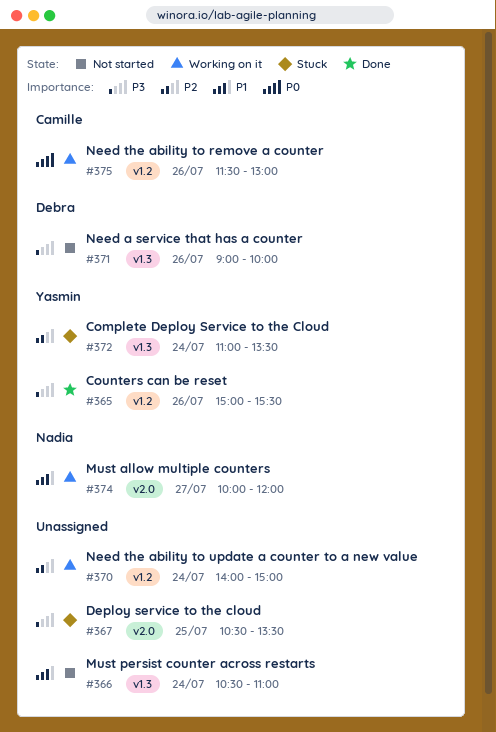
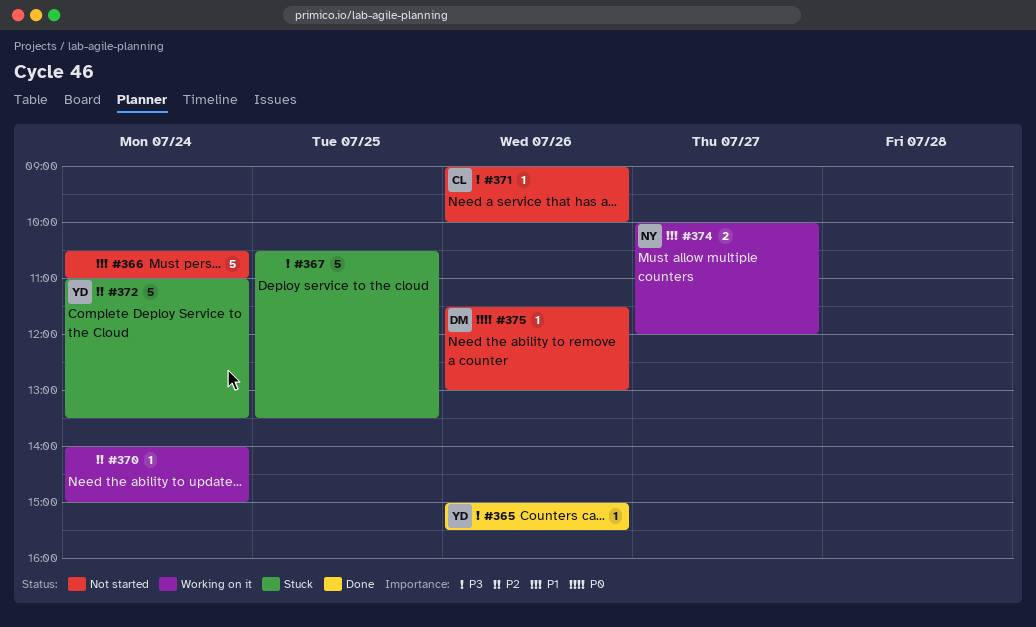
#371, owner: Debra -> Camille
#375, status: Working on it -> Not started
#375, owner: Camille -> Debra

